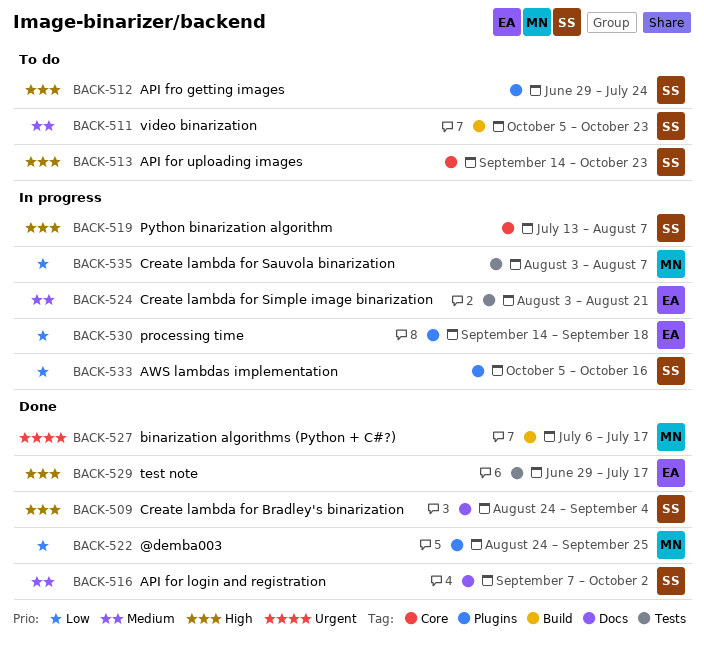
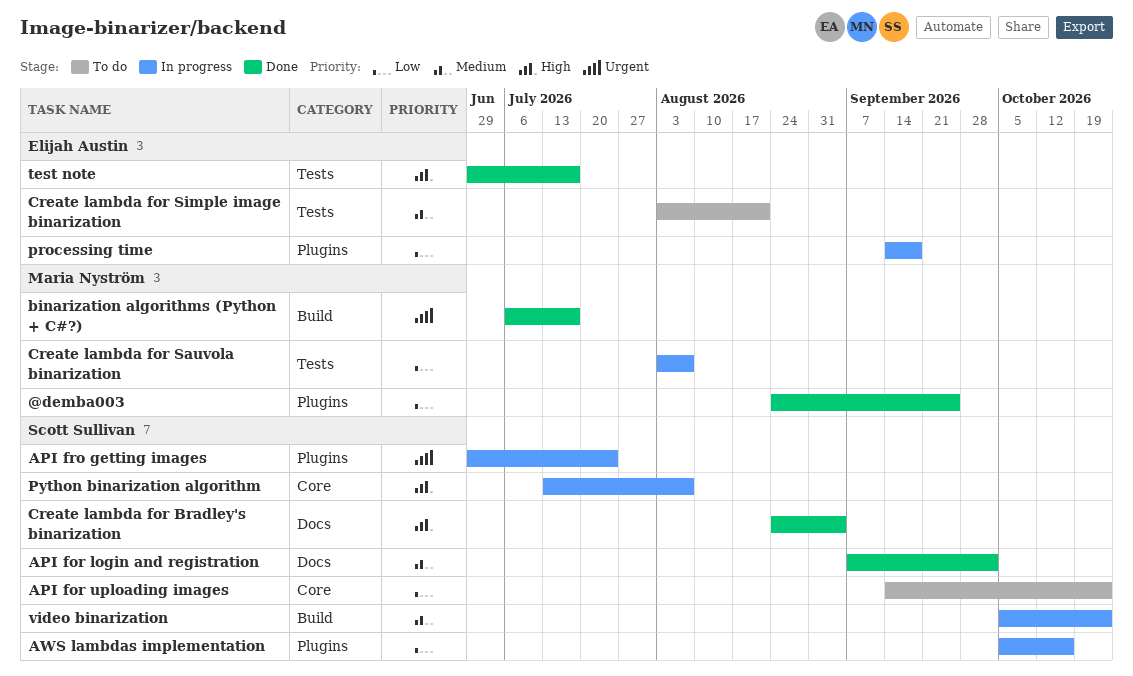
API for uploading images, priority: High -> Low
API fro getting images, status: To do -> In progress
API fro getting images, priority: High -> Urgent
Create lambda for Simple image binarization, status: In progress -> To do
video binarization, status: To do -> In progress

